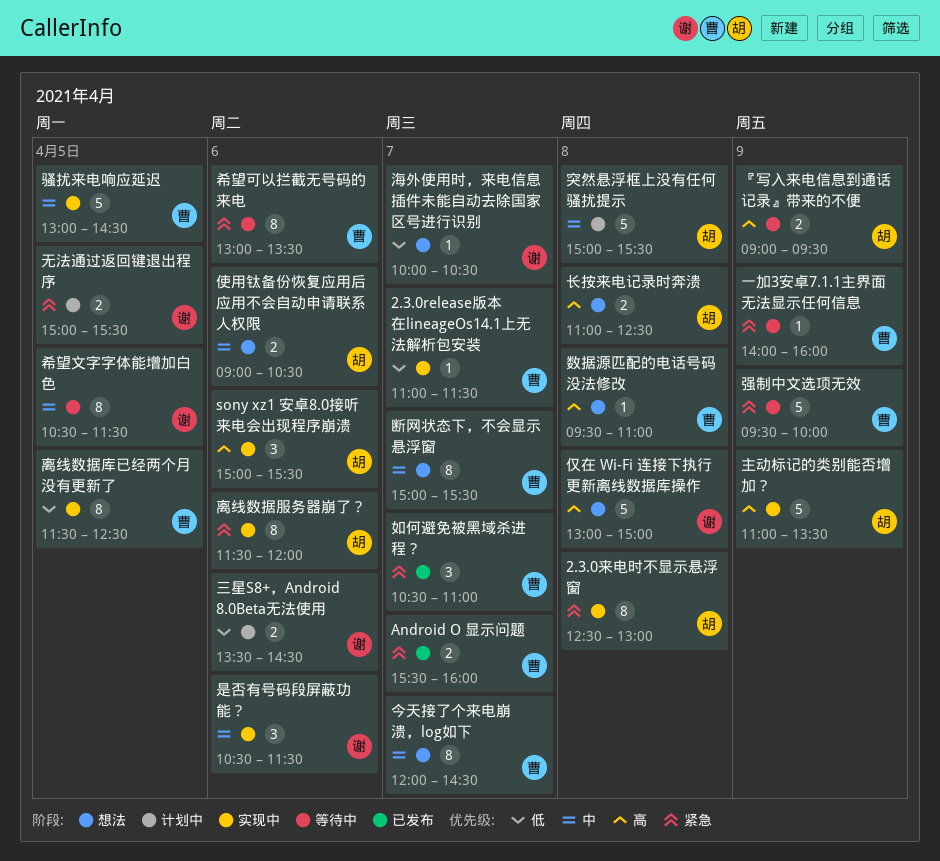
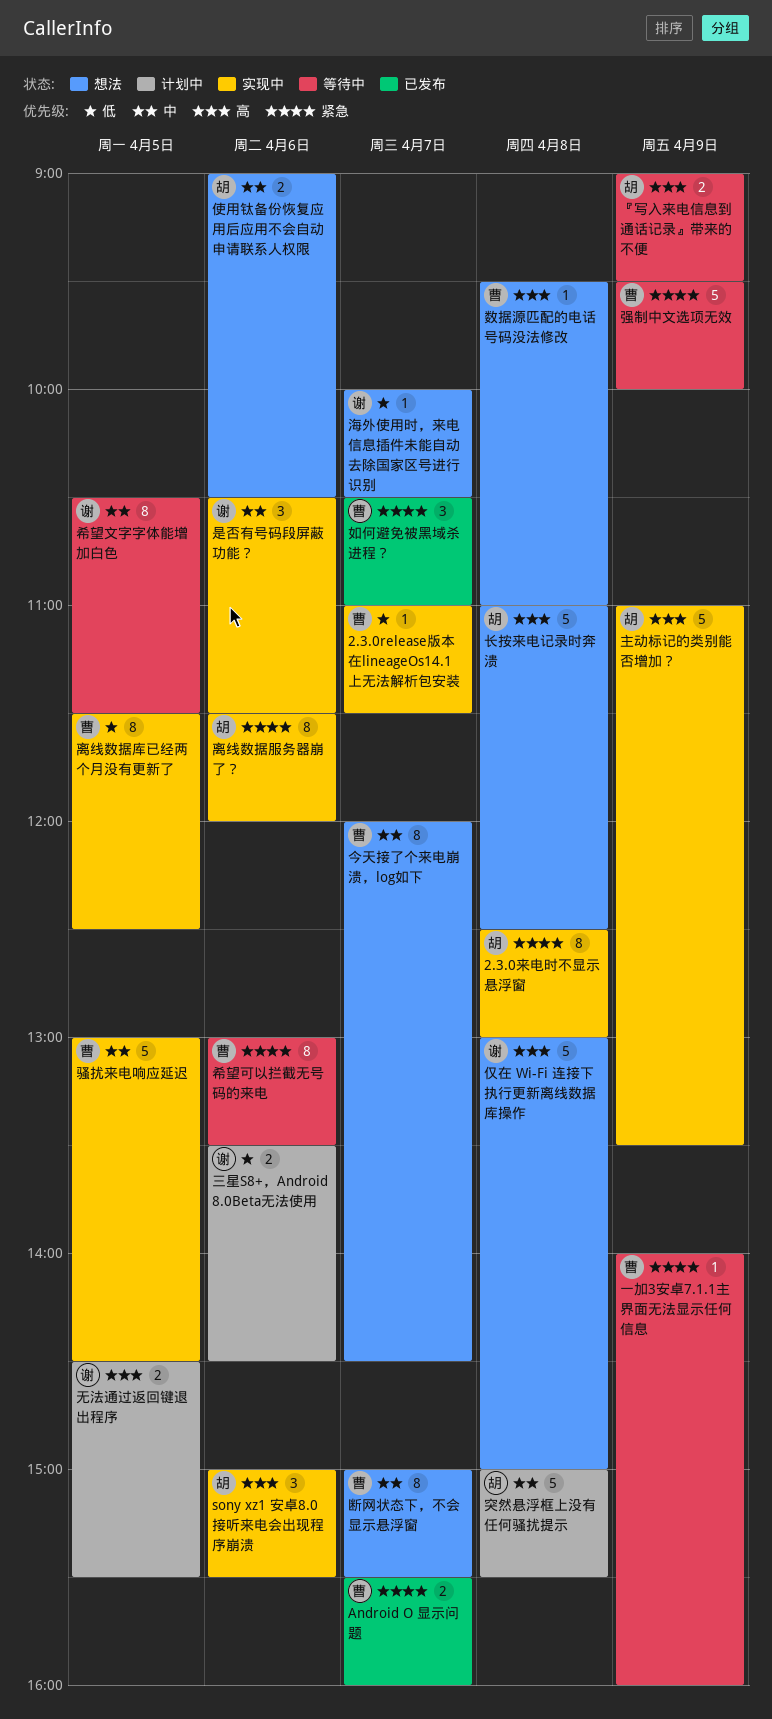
无法通过返回键退出程序, priority: 紧急 -> 高
无法通过返回键退出程序, begins: 15:00 -> 14:30
长按来电记录时奔溃, estimate: 2 -> 5

